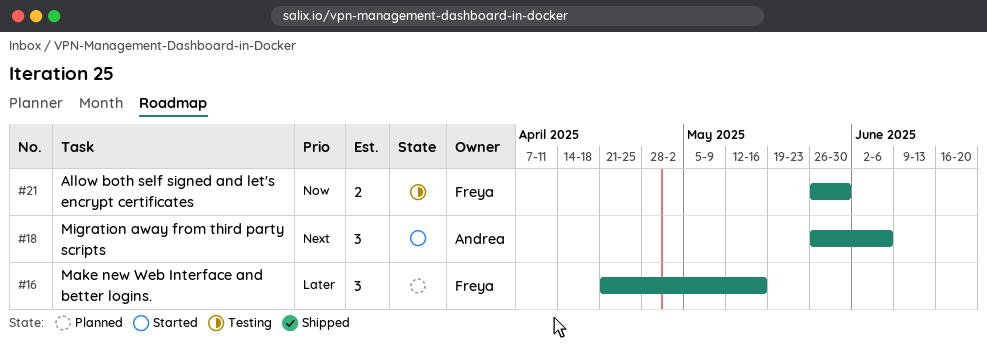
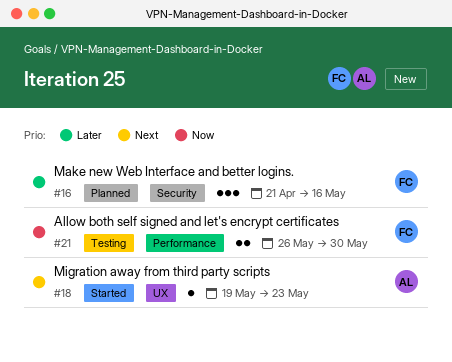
#18, estimate: 3 -> 1
#18, start: May 26 -> May 19
#18, due: Jun 6 -> May 23

